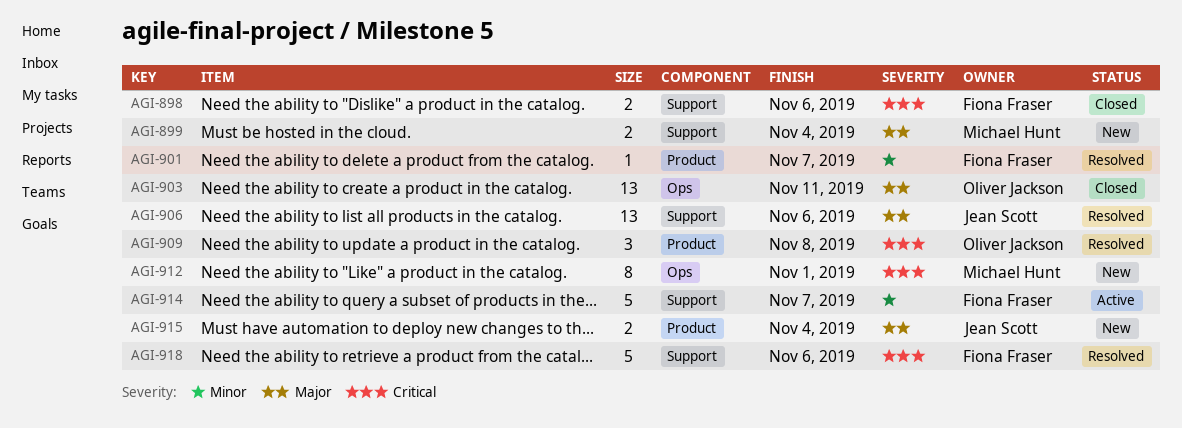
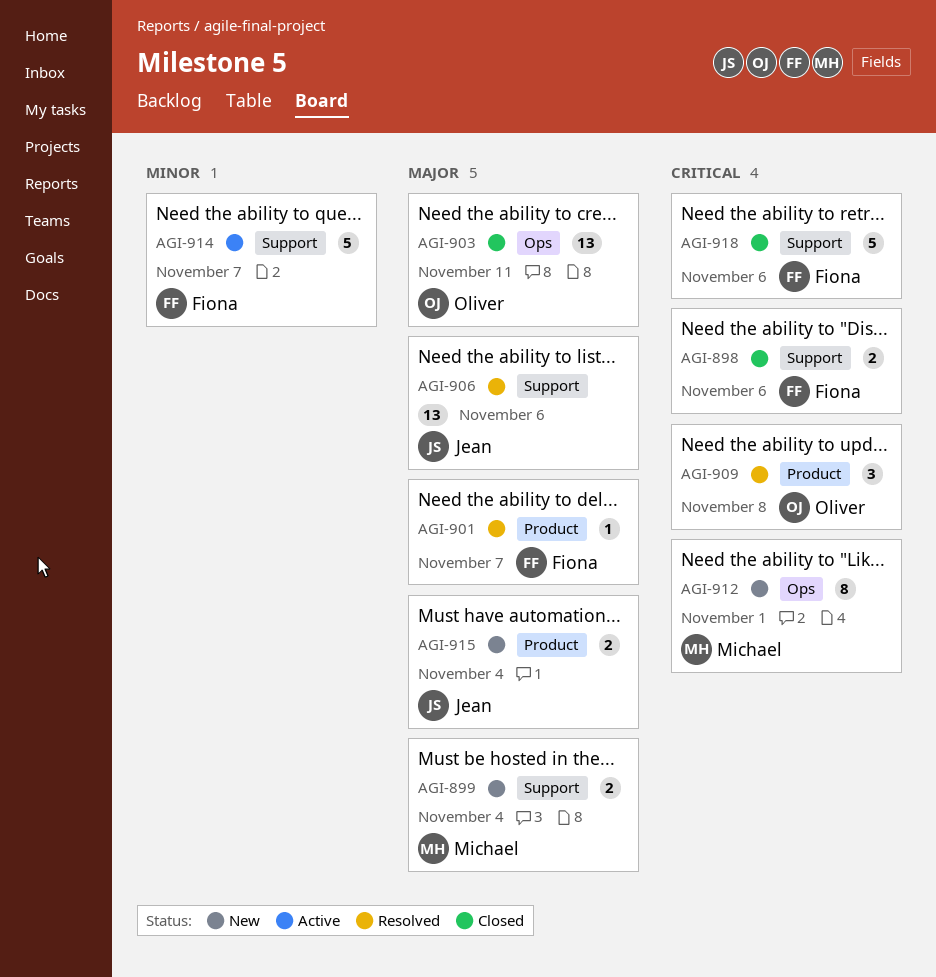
AGI-901, priority: Minor -> Major
AGI-918, status: Resolved -> Closed

